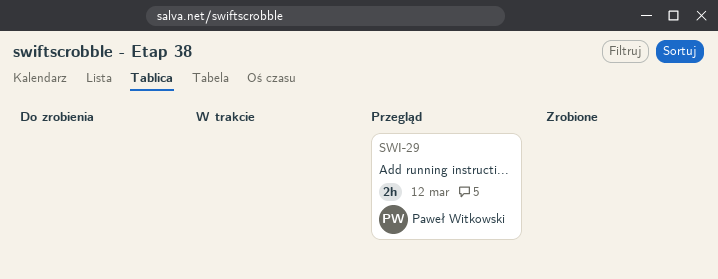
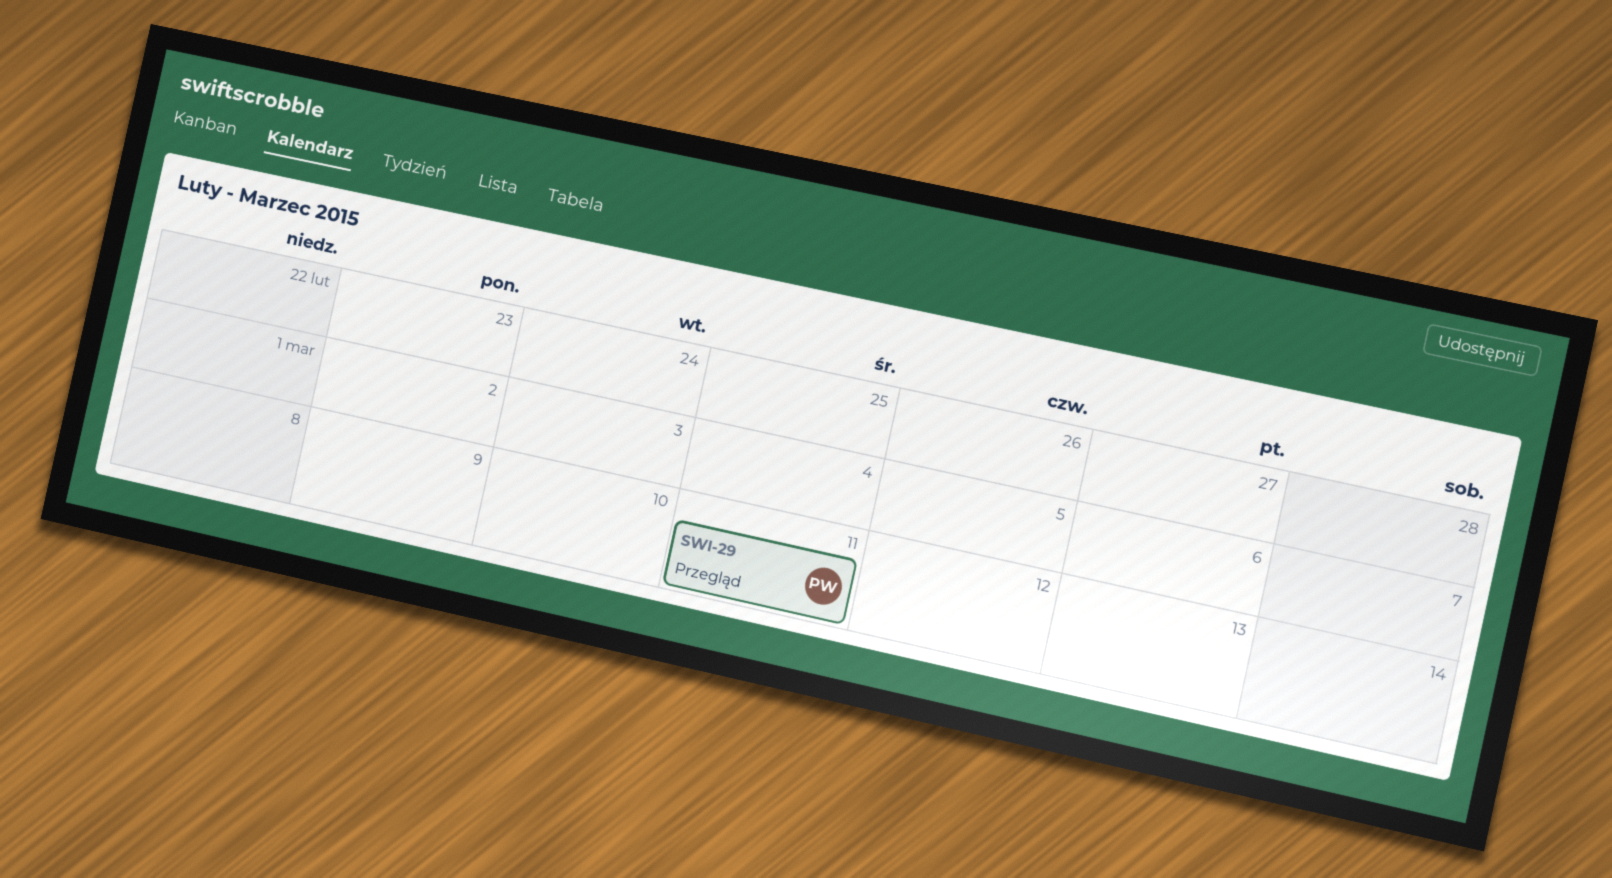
SWI-29, due: Mar 12 -> Mar 11

